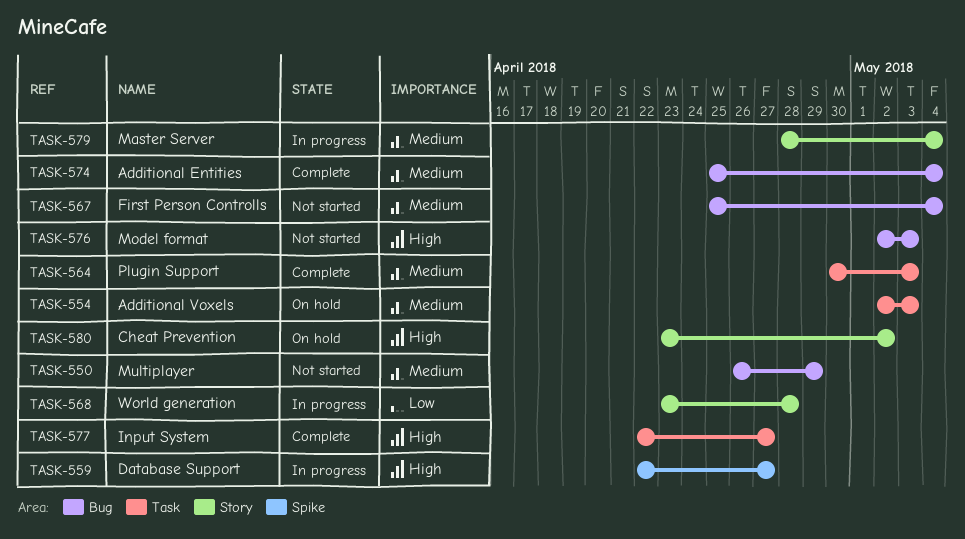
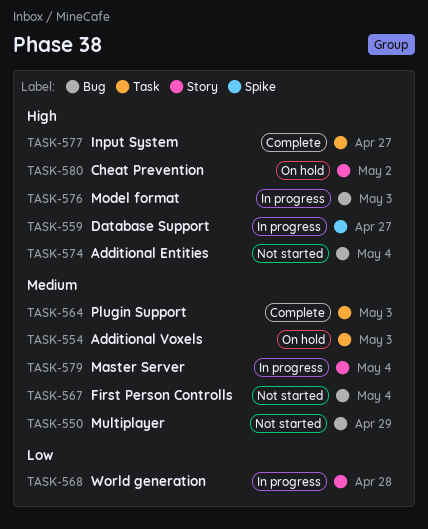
TASK-574, status: Complete -> Not started
TASK-574, priority: Medium -> High
TASK-576, status: Not started -> In progress

